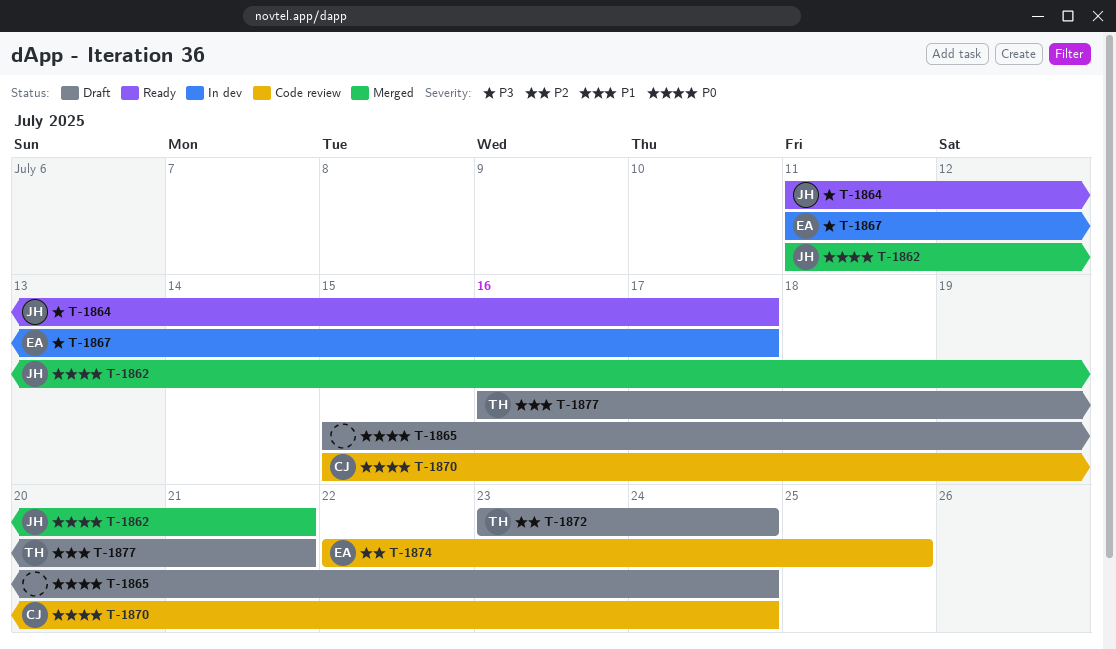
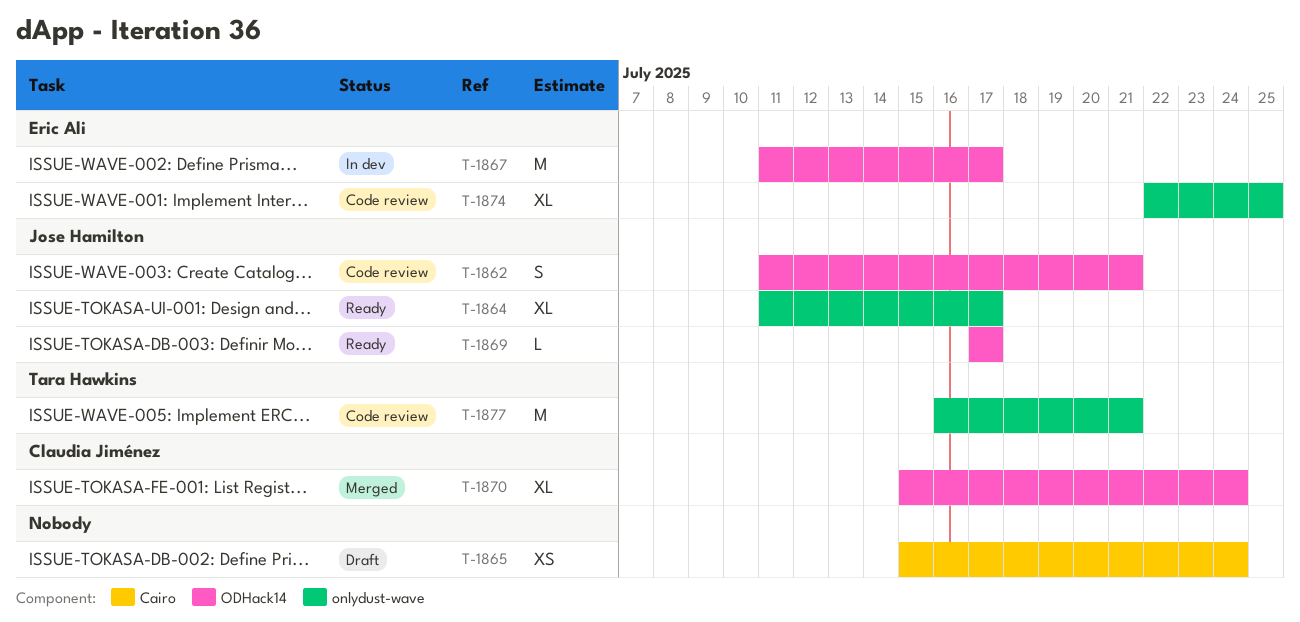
T-1862, status: Merged -> Code review
T-1869: none -> present
T-1870, status: Code review -> Merged
T-1872: present -> none
T-1877, status: Draft -> Code review

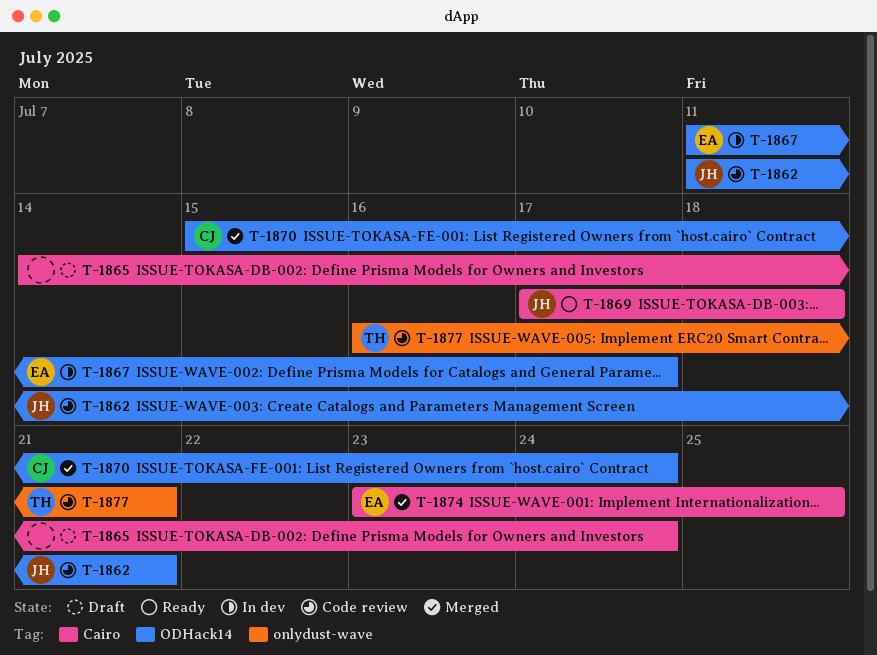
T-1864: present -> none
T-1865, start: Jul 15 -> Jul 14
T-1869, label: ODHack14 -> Cairo
T-1869, due: Jul 17 -> Jul 18
T-1874, status: Code review -> Merged
T-1874, label: onlydust-wave -> Cairo
T-1874, start: Jul 22 -> Jul 23

